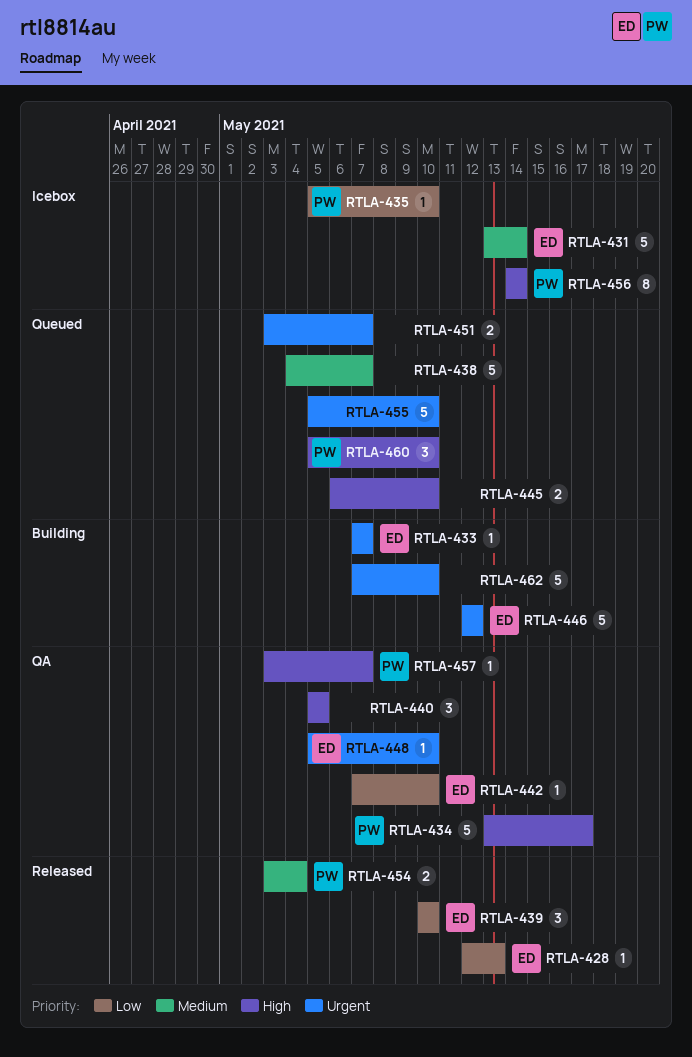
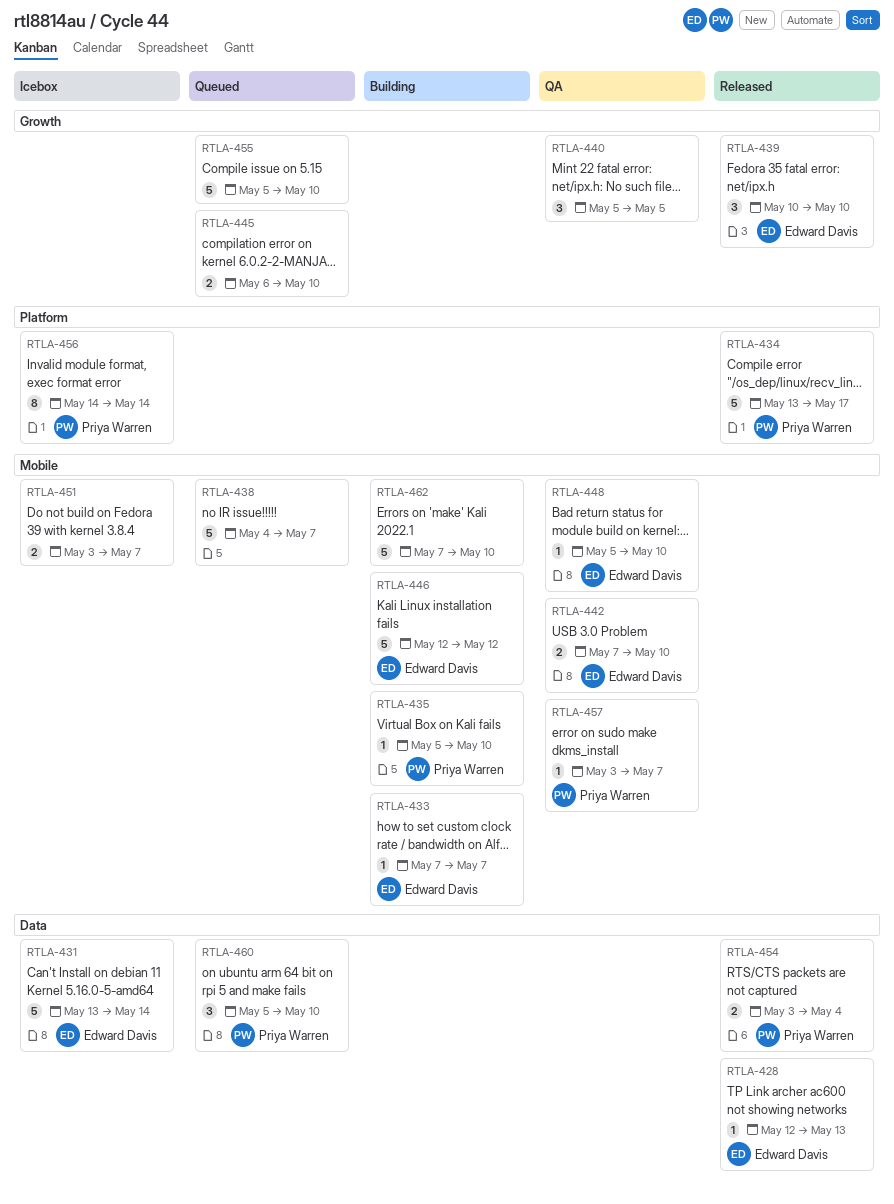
RTLA-434, status: QA -> Released
RTLA-435, status: Icebox -> Building
RTLA-442, estimate: 1 -> 2
RTLA-451, status: Queued -> Icebox

